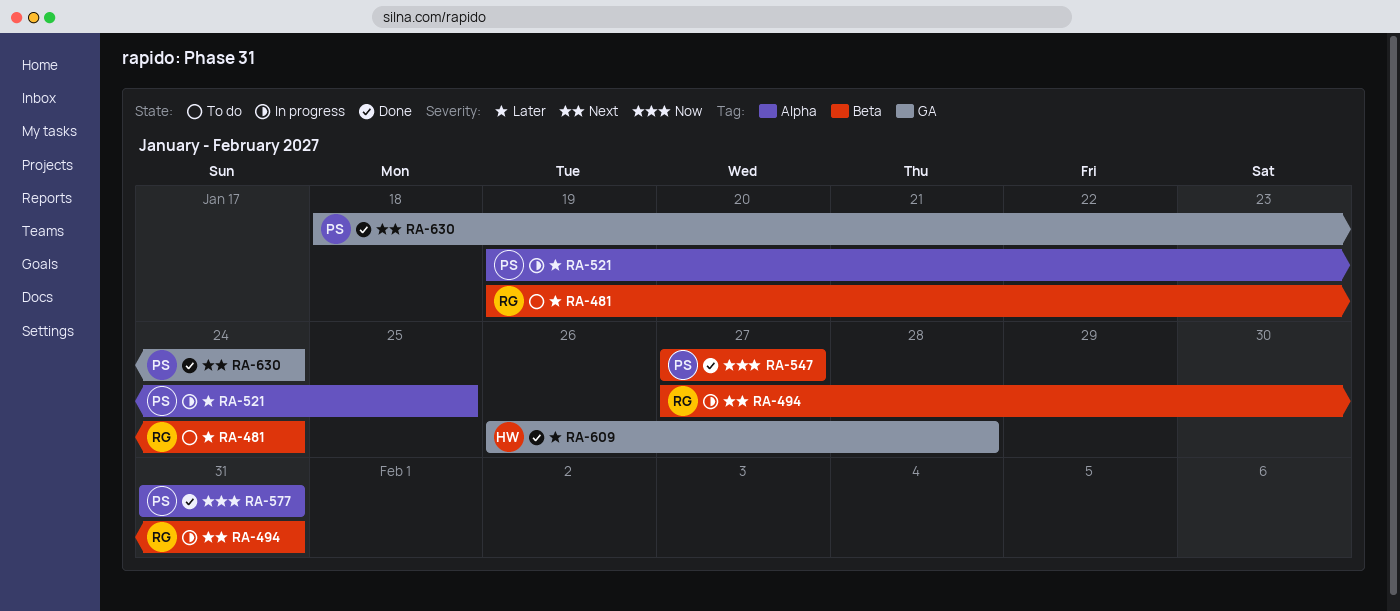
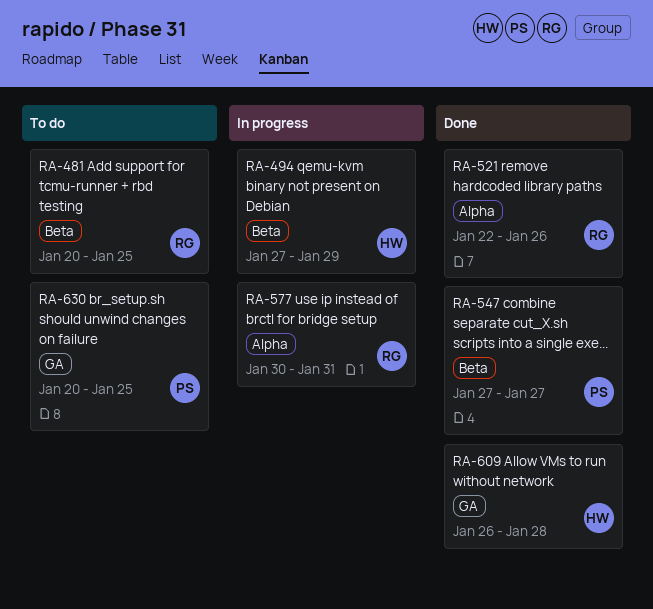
RA-481, start: Jan 19 -> Jan 20
RA-481, due: Jan 24 -> Jan 25
RA-494, owner: RG -> HW
RA-494, due: Jan 31 -> Jan 29
RA-521, status: In progress -> Done
RA-521, owner: PS -> RG
RA-521, start: Jan 19 -> Jan 22
RA-521, due: Jan 25 -> Jan 26
RA-577, status: Done -> In progress
RA-577, owner: PS -> RG
RA-577, start: Jan 31 -> Jan 30
RA-630, status: Done -> To do
RA-630, start: Jan 18 -> Jan 20
RA-630, due: Jan 24 -> Jan 25

